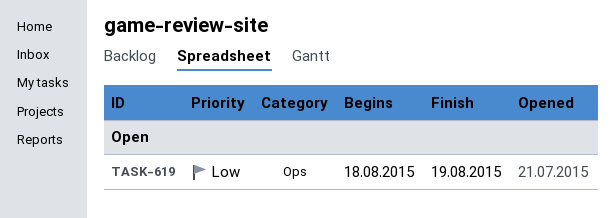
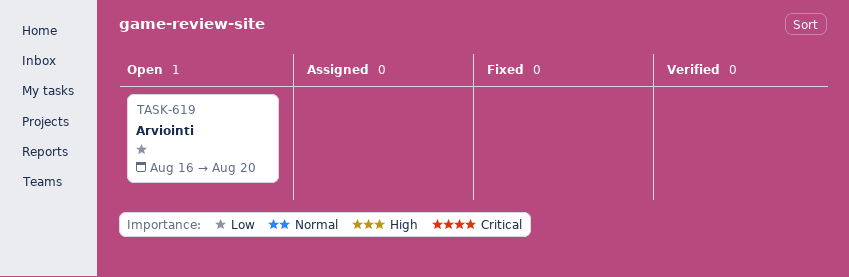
TASK-619, start: Aug 18 -> Aug 16
TASK-619, due: Aug 19 -> Aug 20

